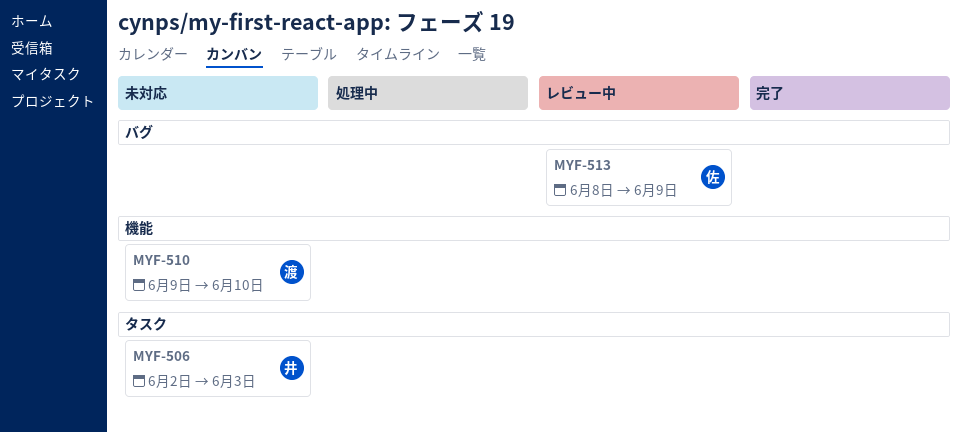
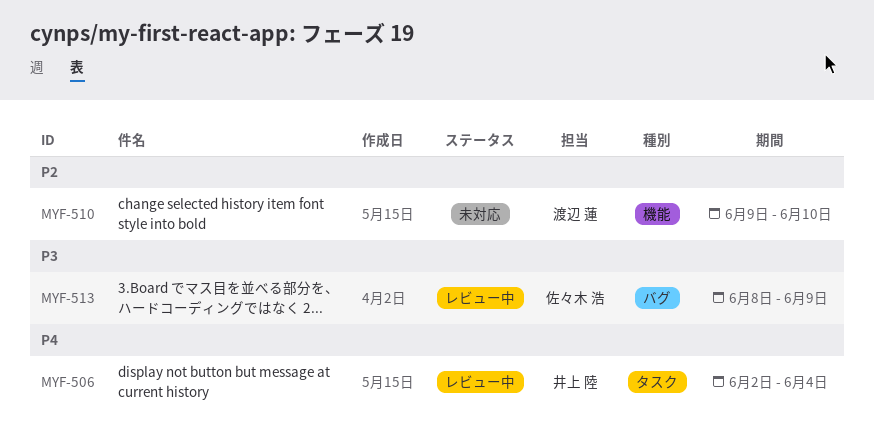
MYF-506, status: 未対応 -> レビュー中
MYF-506, due: Jun 3 -> Jun 4

